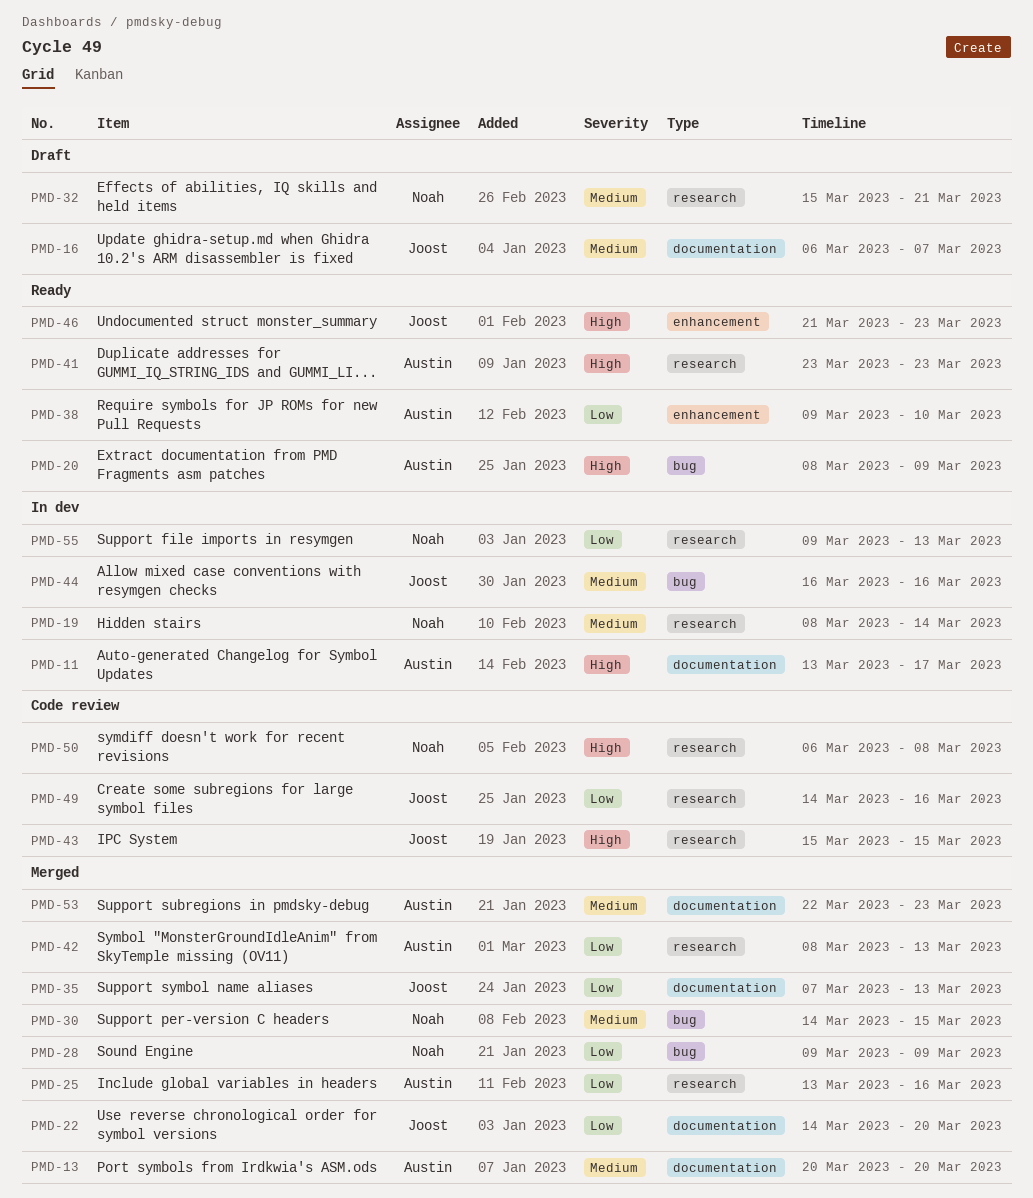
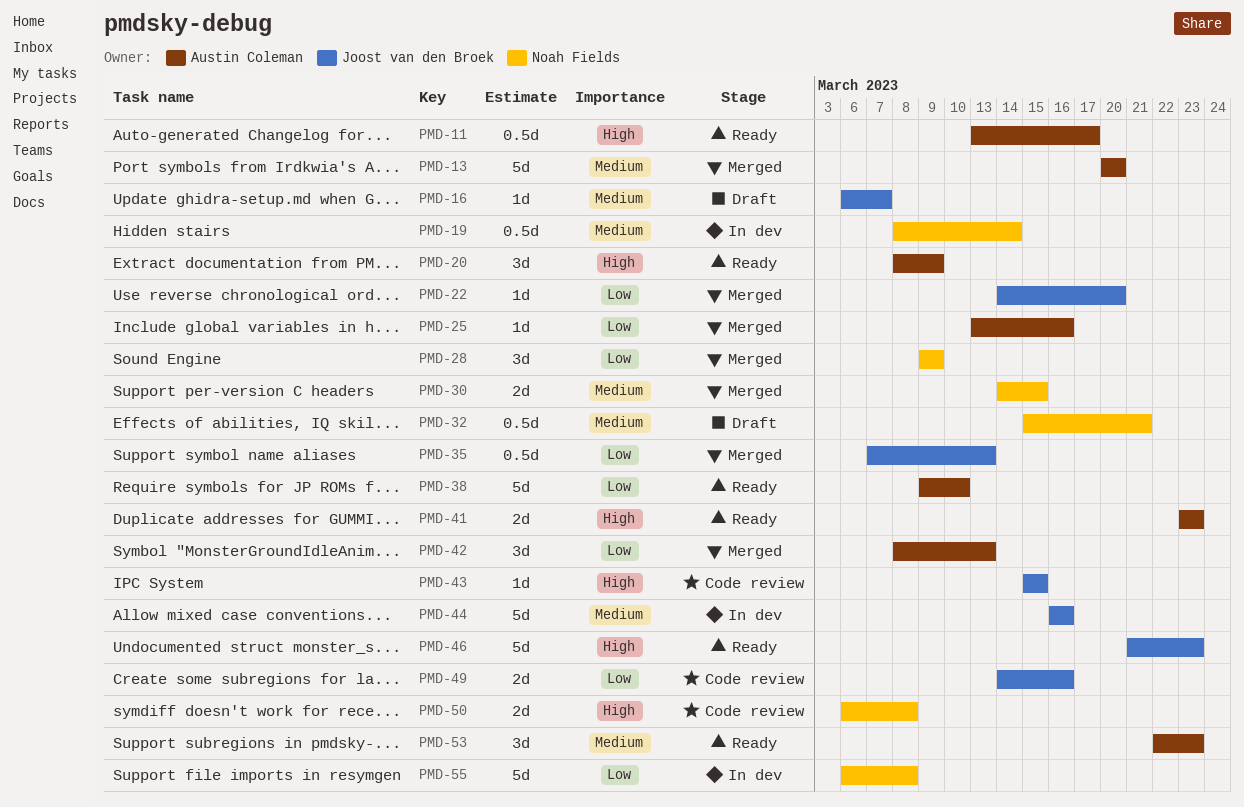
PMD-11, status: In dev -> Ready
PMD-53, status: Merged -> Ready
PMD-55, start: Mar 9 -> Mar 6
PMD-55, due: Mar 13 -> Mar 8

